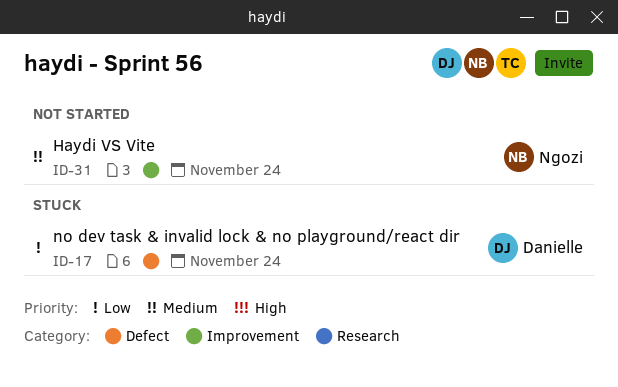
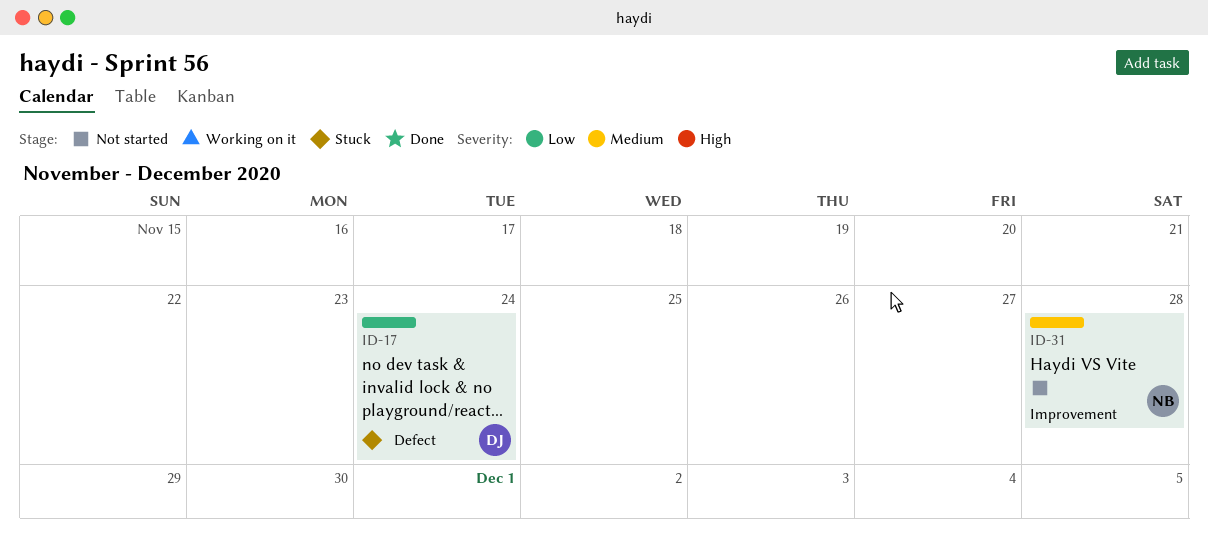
ID-31, due: Nov 24 -> Nov 28

